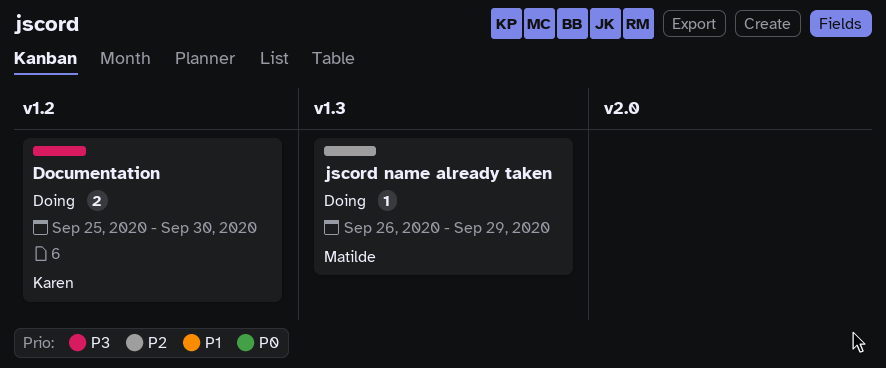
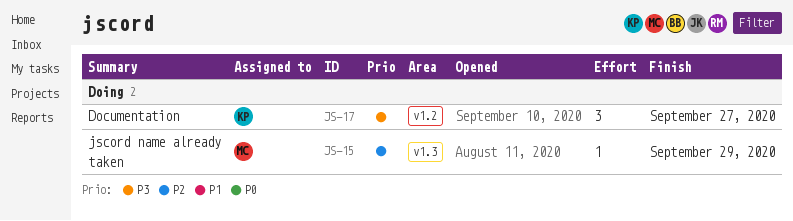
Documentation, estimate: 2 -> 3
Documentation, due: Sep 30 -> Sep 27

